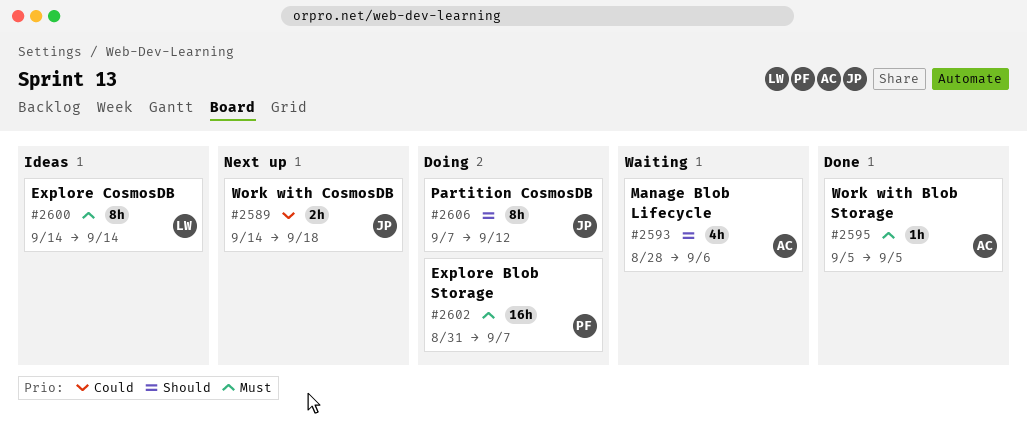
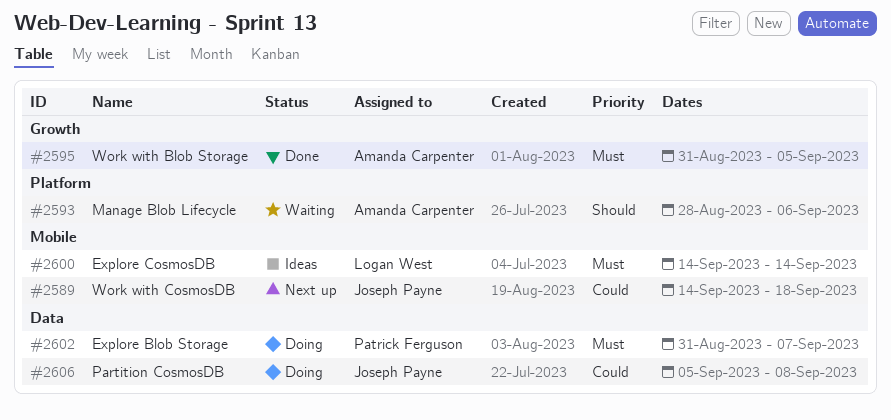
#2595, start: Sep 5 -> Aug 31
#2606, priority: Should -> Could
#2606, start: Sep 7 -> Sep 5
#2606, due: Sep 12 -> Sep 8

